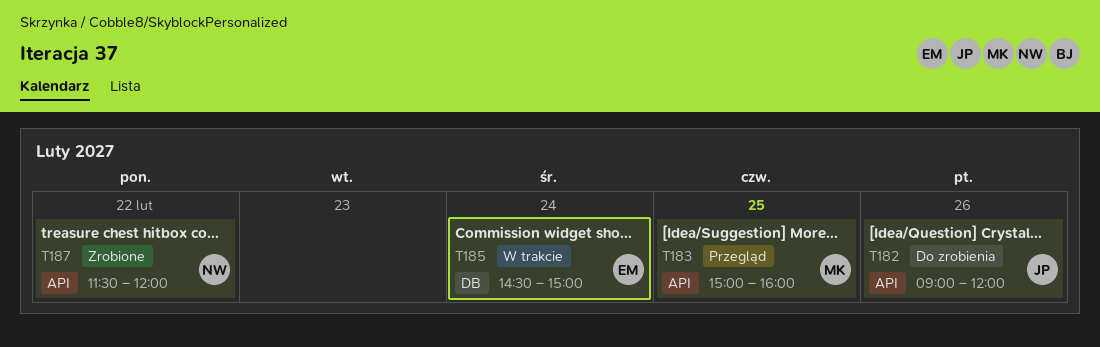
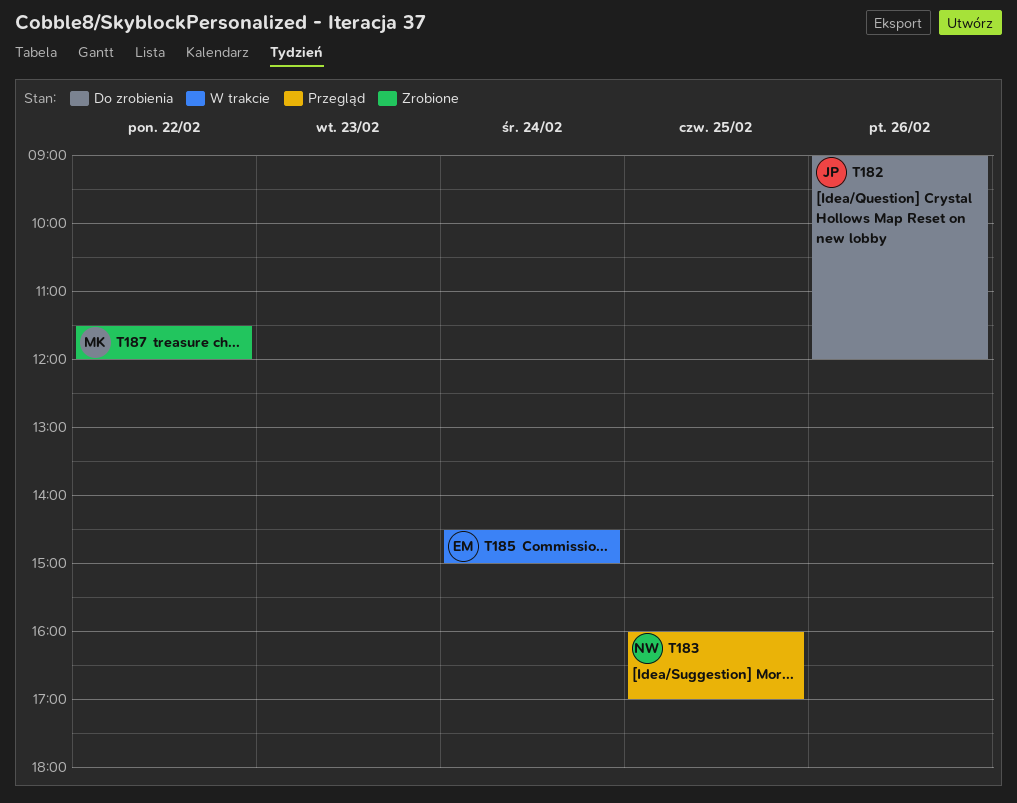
T183, owner: MK -> NW
T183, begins: 15:00 -> 16:00
T183, ends: 16:00 -> 17:00
T187, owner: NW -> MK

